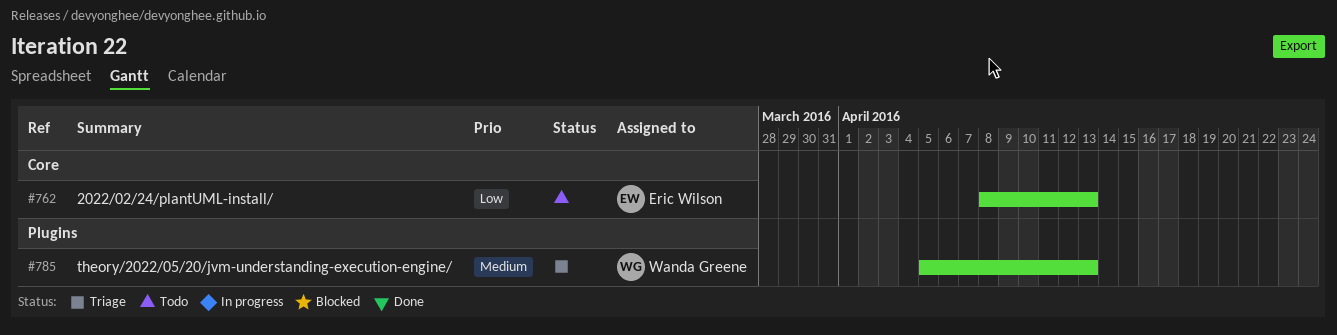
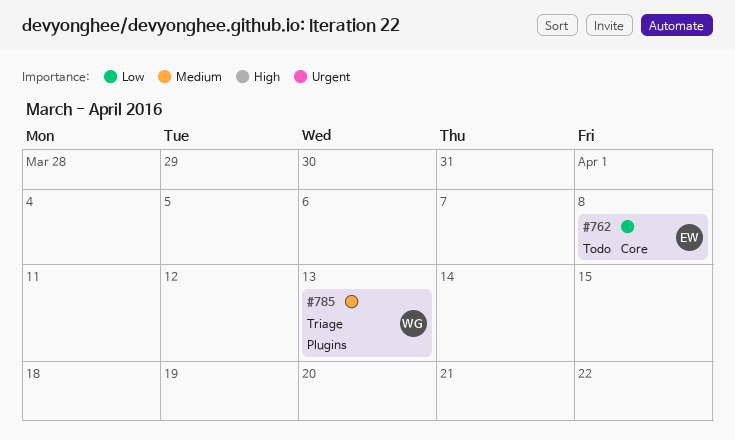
#762, due: Apr 13 -> Apr 8

